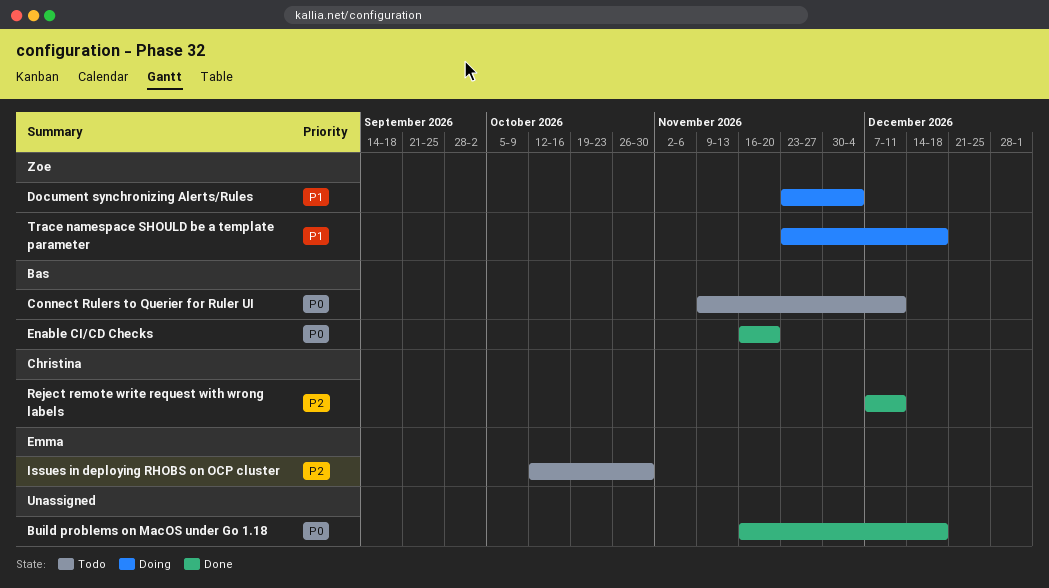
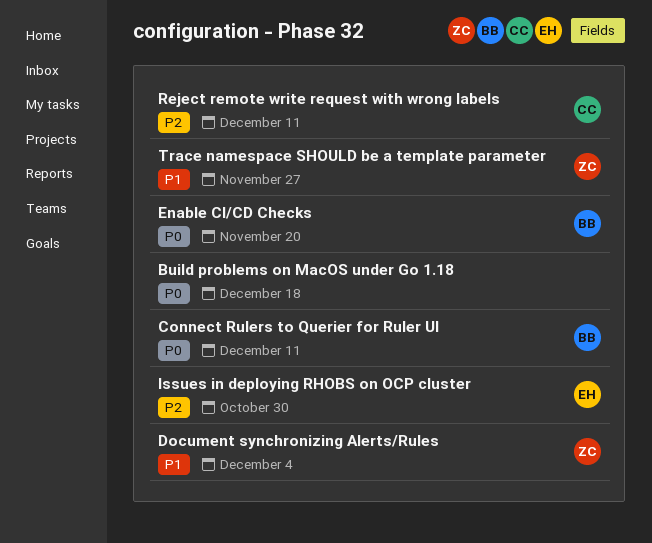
Trace namespace SHOULD be a template parameter, due: Dec 18 -> Nov 27

